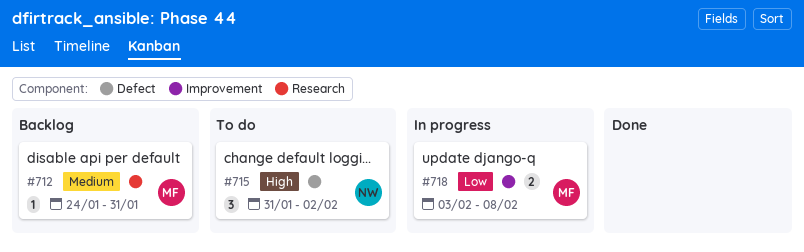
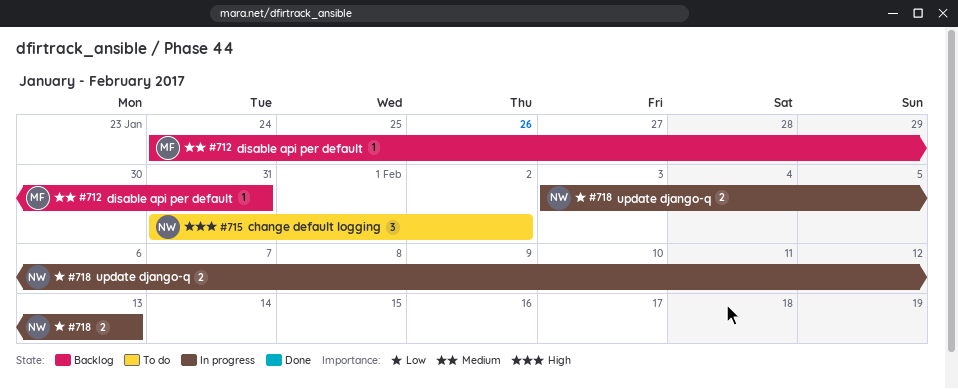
#718, owner: MF -> NW
#718, due: Feb 8 -> Feb 13

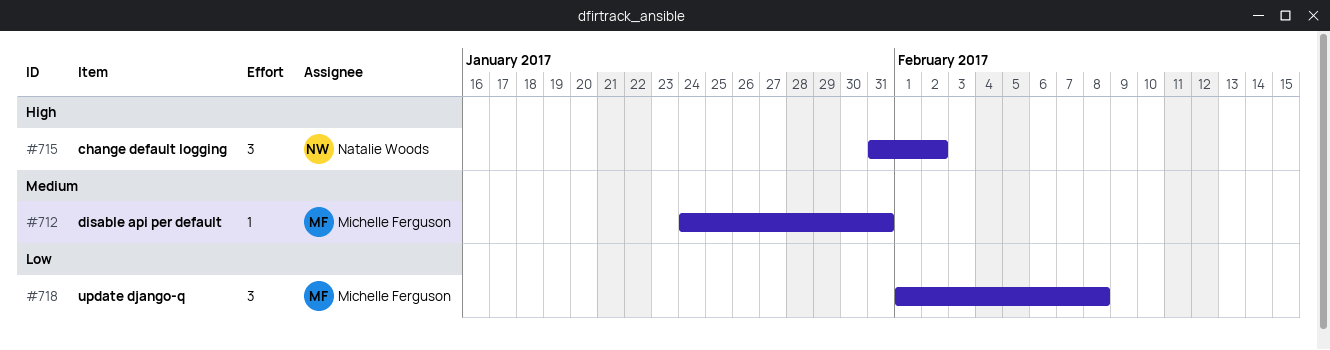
#718, owner: Natalie Woods -> Michelle Ferguson
#718, estimate: 2 -> 3
#718, start: Feb 3 -> Feb 1
#718, due: Feb 13 -> Feb 8

